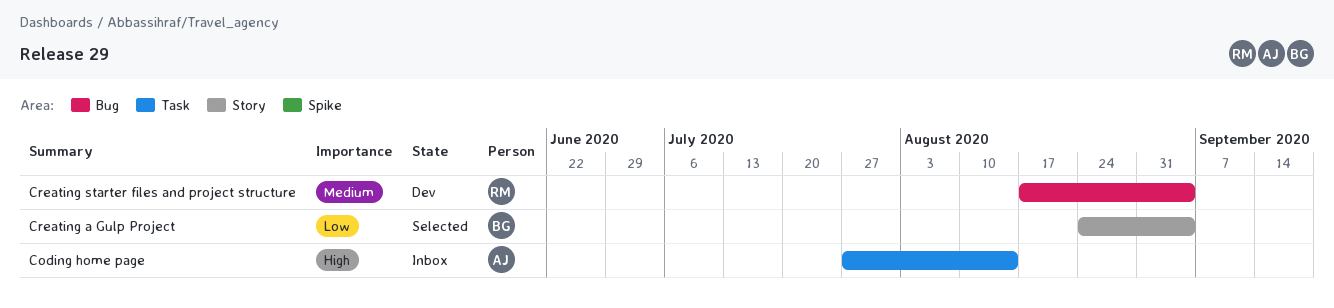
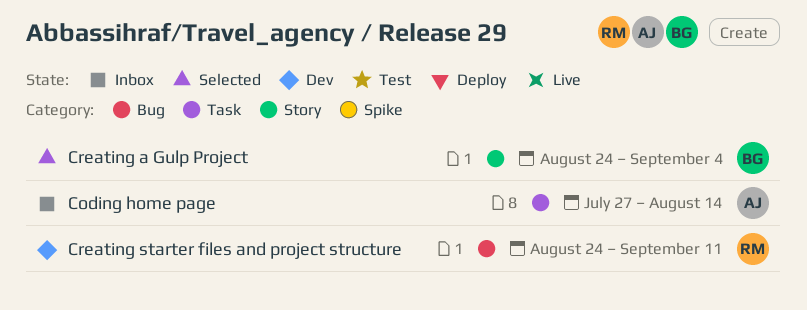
Creating starter files and project structure, start: Aug 17 -> Aug 24
Creating starter files and project structure, due: Sep 4 -> Sep 11

